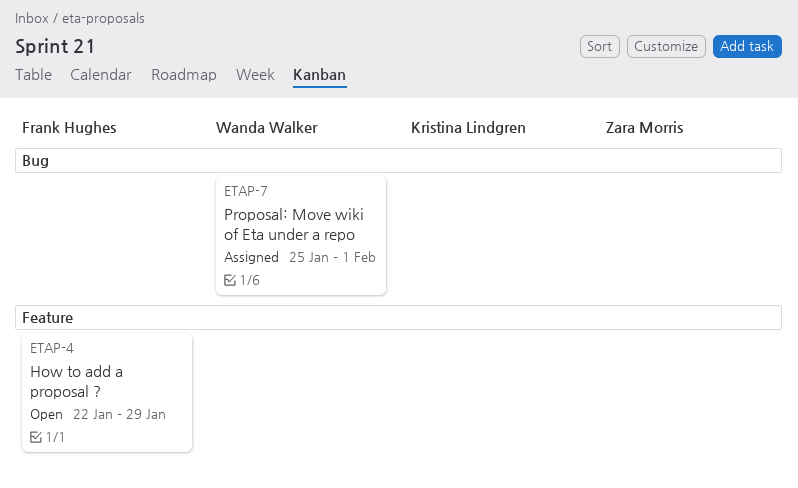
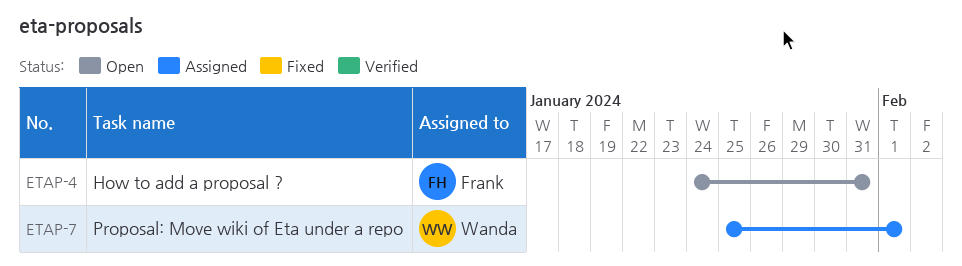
ETAP-4, start: Jan 22 -> Jan 24
ETAP-4, due: Jan 29 -> Jan 31

